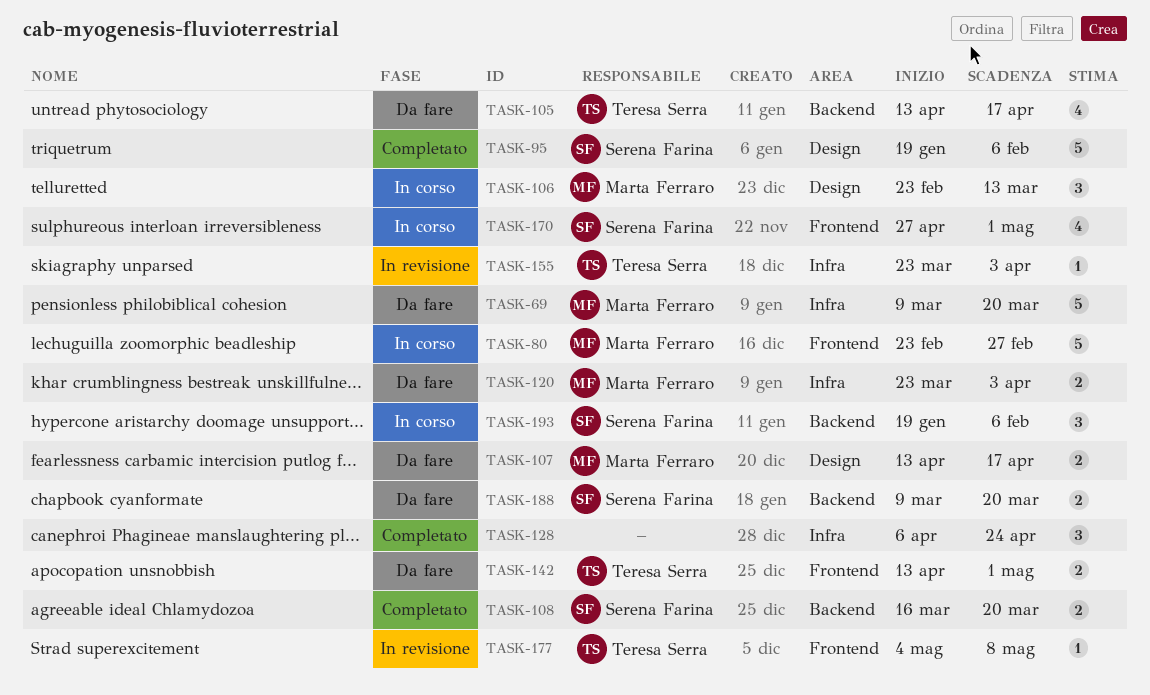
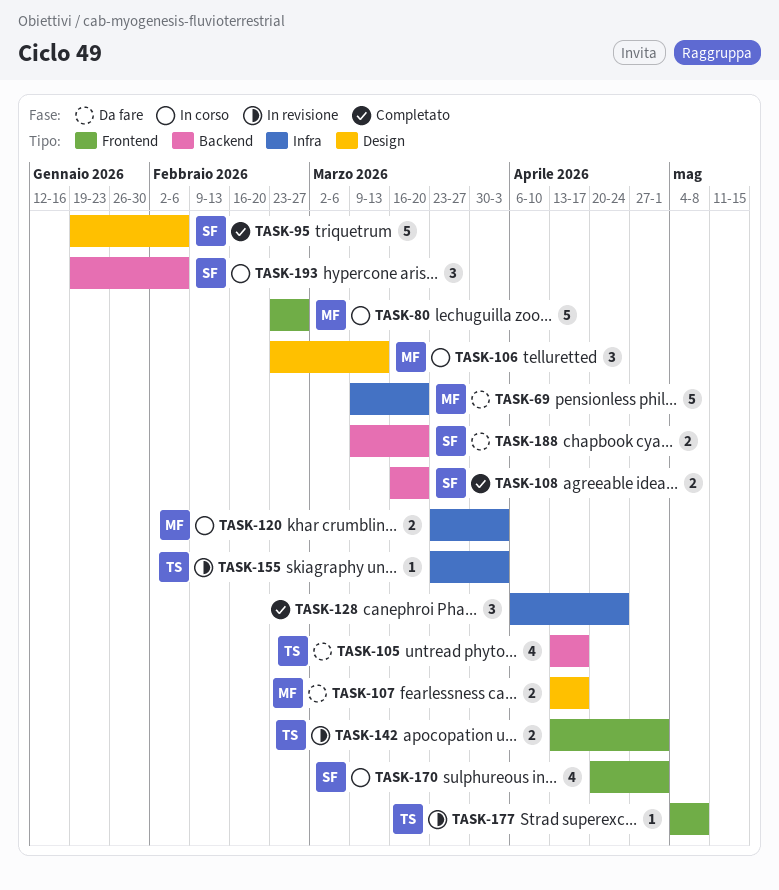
TASK-120, status: Da fare -> In corso
TASK-142, status: Da fare -> In revisione
TASK-170, start: Apr 27 -> Apr 20

